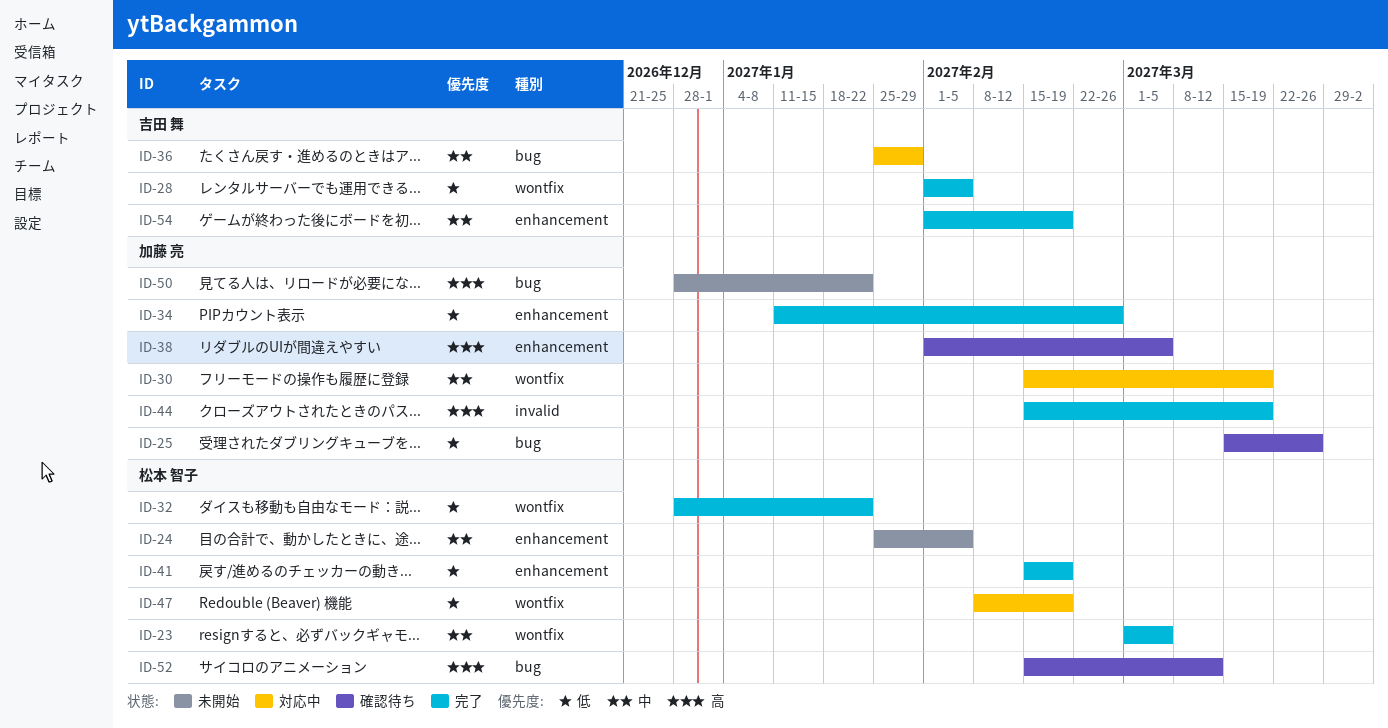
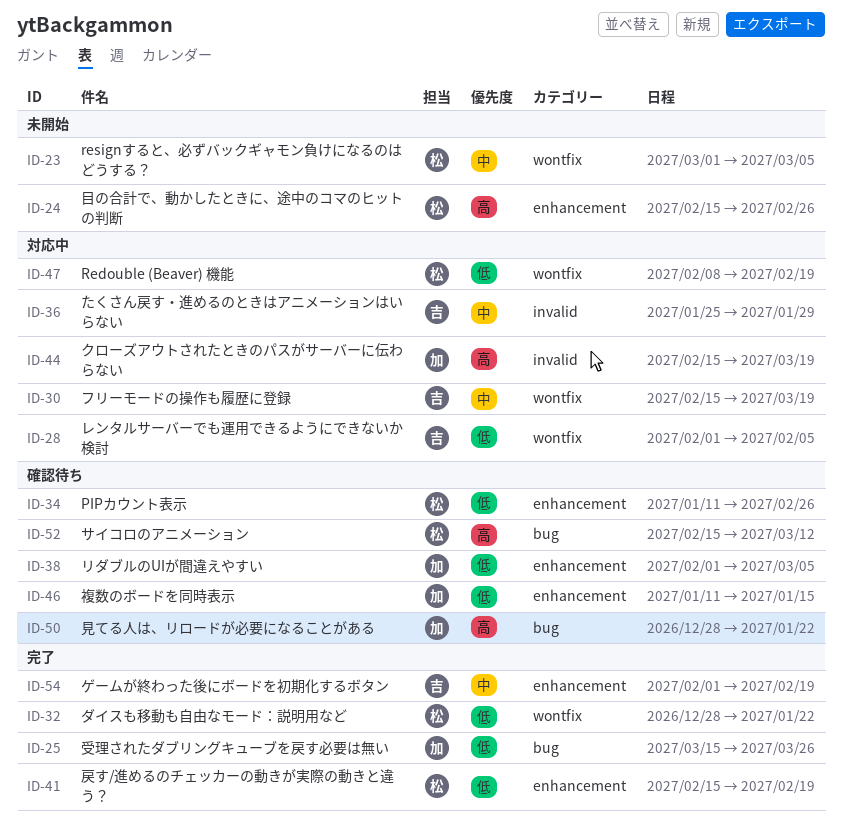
ID-23, status: 完了 -> 未開始
ID-24, priority: 中 -> 高
ID-24, start: Jan 25 -> Feb 15
ID-24, due: Feb 5 -> Feb 26
ID-25, status: 確認待ち -> 完了
ID-28, status: 完了 -> 対応中
ID-30, owner: 加藤 亮 -> 吉田 舞
ID-34, status: 完了 -> 確認待ち
ID-34, owner: 加藤 亮 -> 松本 智子
ID-36, label: bug -> invalid
ID-38, priority: 高 -> 低
ID-44, status: 完了 -> 対応中
ID-46: none -> present
ID-50, status: 未開始 -> 確認待ち

